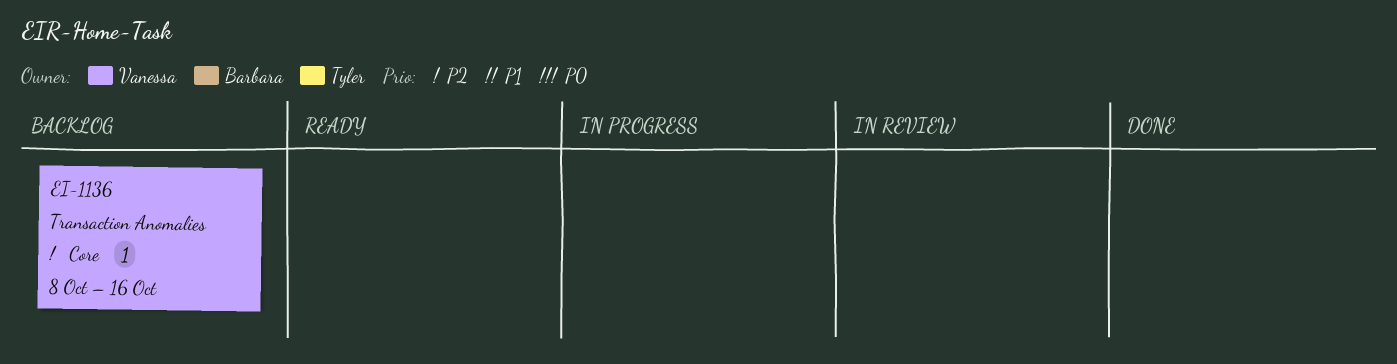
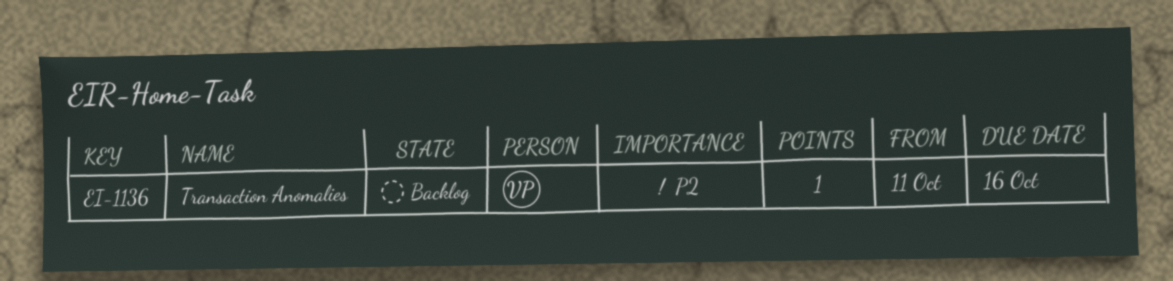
EI-1136, start: Oct 8 -> Oct 11

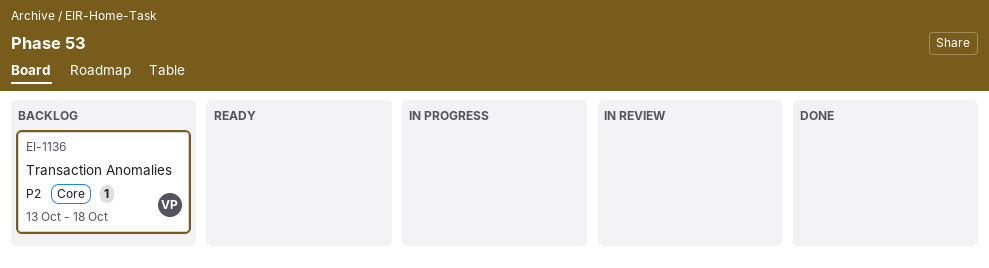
EI-1136, start: Oct 11 -> Oct 13
EI-1136, due: Oct 16 -> Oct 18

